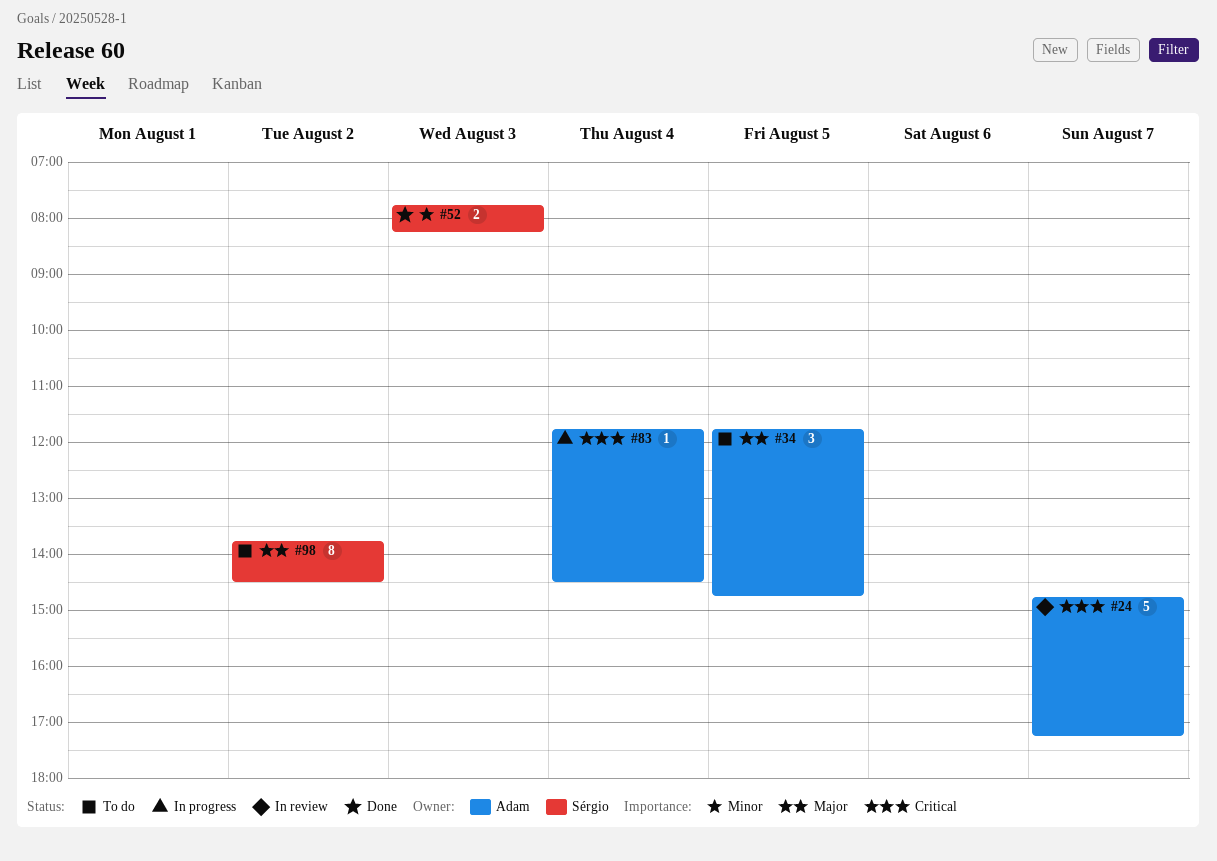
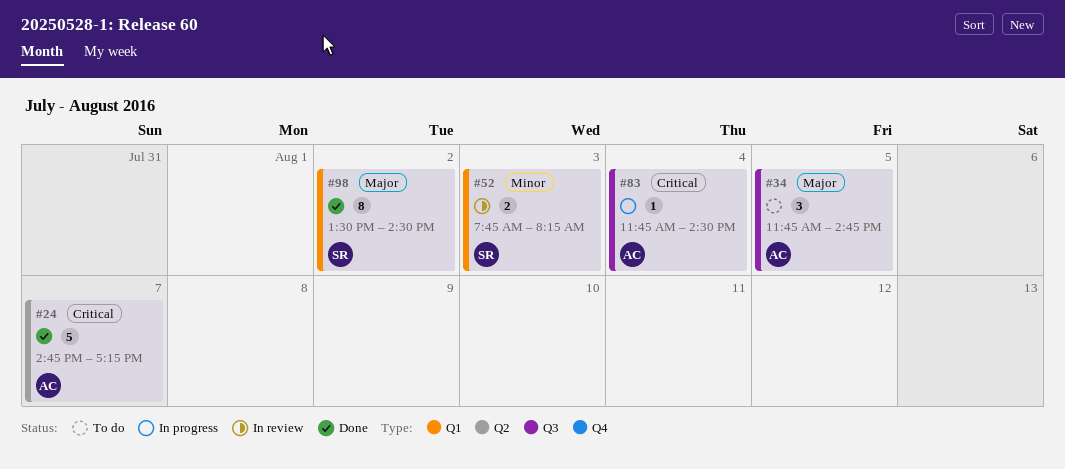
#24, status: In review -> Done
#52, status: Done -> In review
#98, status: To do -> Done
#98, begins: 13:45 -> 13:30

